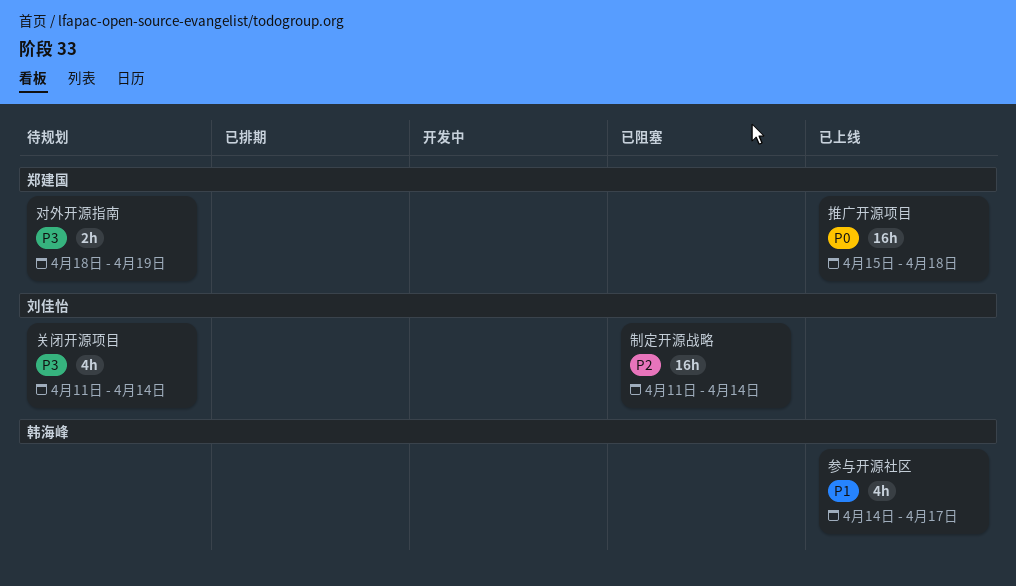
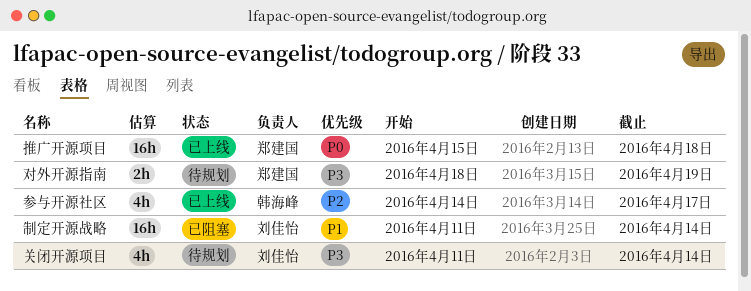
制定开源战略, priority: P2 -> P1
参与开源社区, priority: P1 -> P2

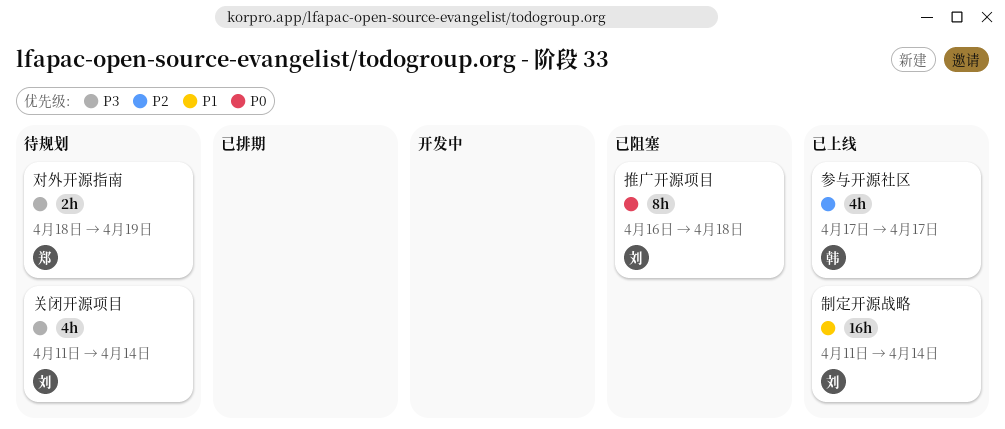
制定开源战略, status: 已阻塞 -> 已上线
参与开源社区, start: Apr 14 -> Apr 17
推广开源项目, status: 已上线 -> 已阻塞
推广开源项目, owner: 郑建国 -> 刘佳怡
推广开源项目, estimate: 16h -> 8h
推广开源项目, start: Apr 15 -> Apr 16

